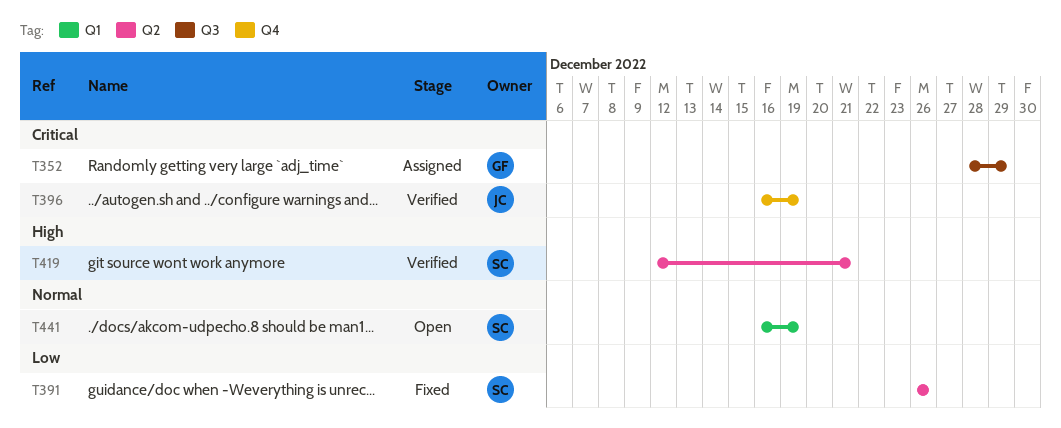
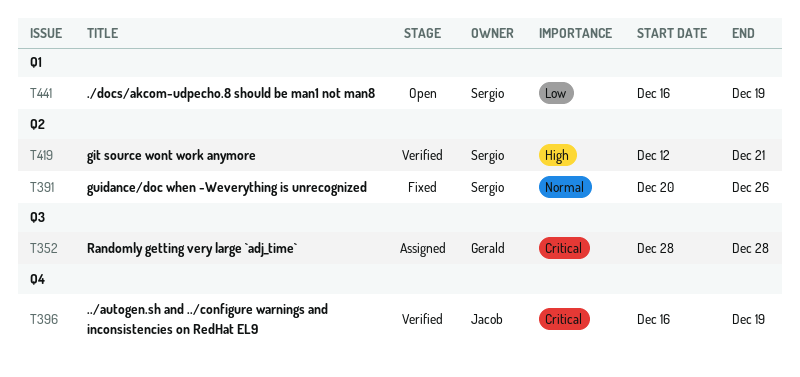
T352, due: Dec 29 -> Dec 28
T391, priority: Low -> Normal
T391, start: Dec 26 -> Dec 20
T441, priority: Normal -> Low

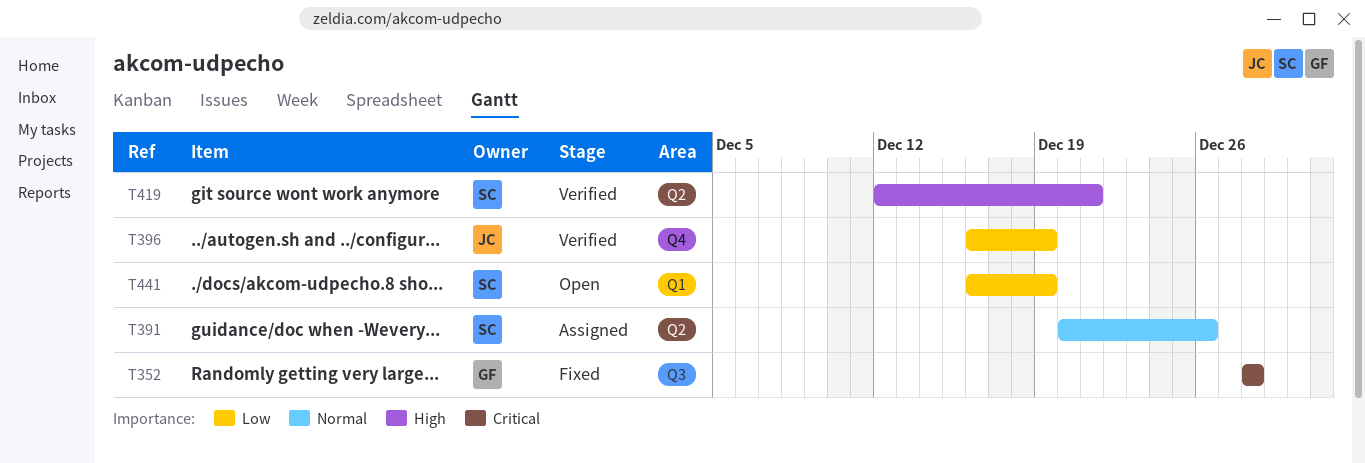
T352, status: Assigned -> Fixed
T391, status: Fixed -> Assigned
T396, priority: Critical -> Low

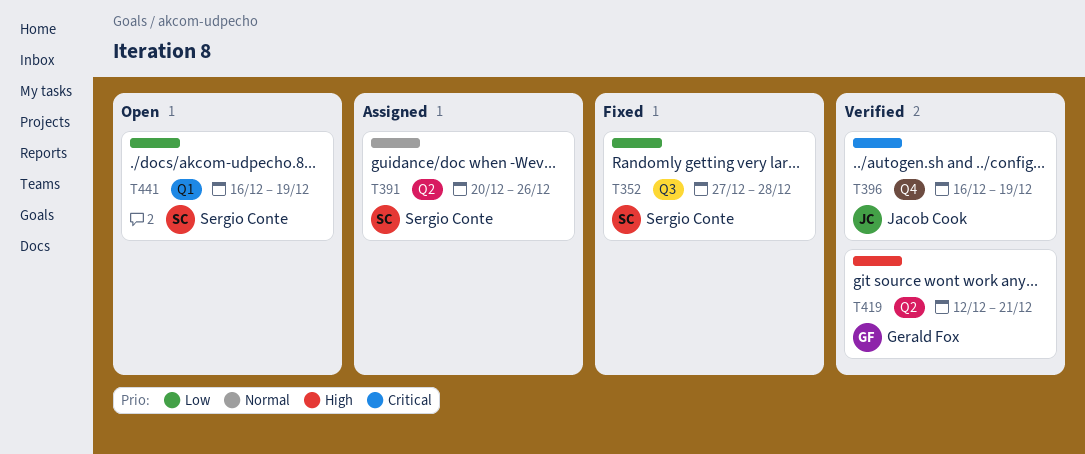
T352, owner: Gerald Fox -> Sergio Conte
T352, priority: Critical -> Low
T352, start: Dec 28 -> Dec 27
T396, priority: Low -> Critical
T419, owner: Sergio Conte -> Gerald Fox

